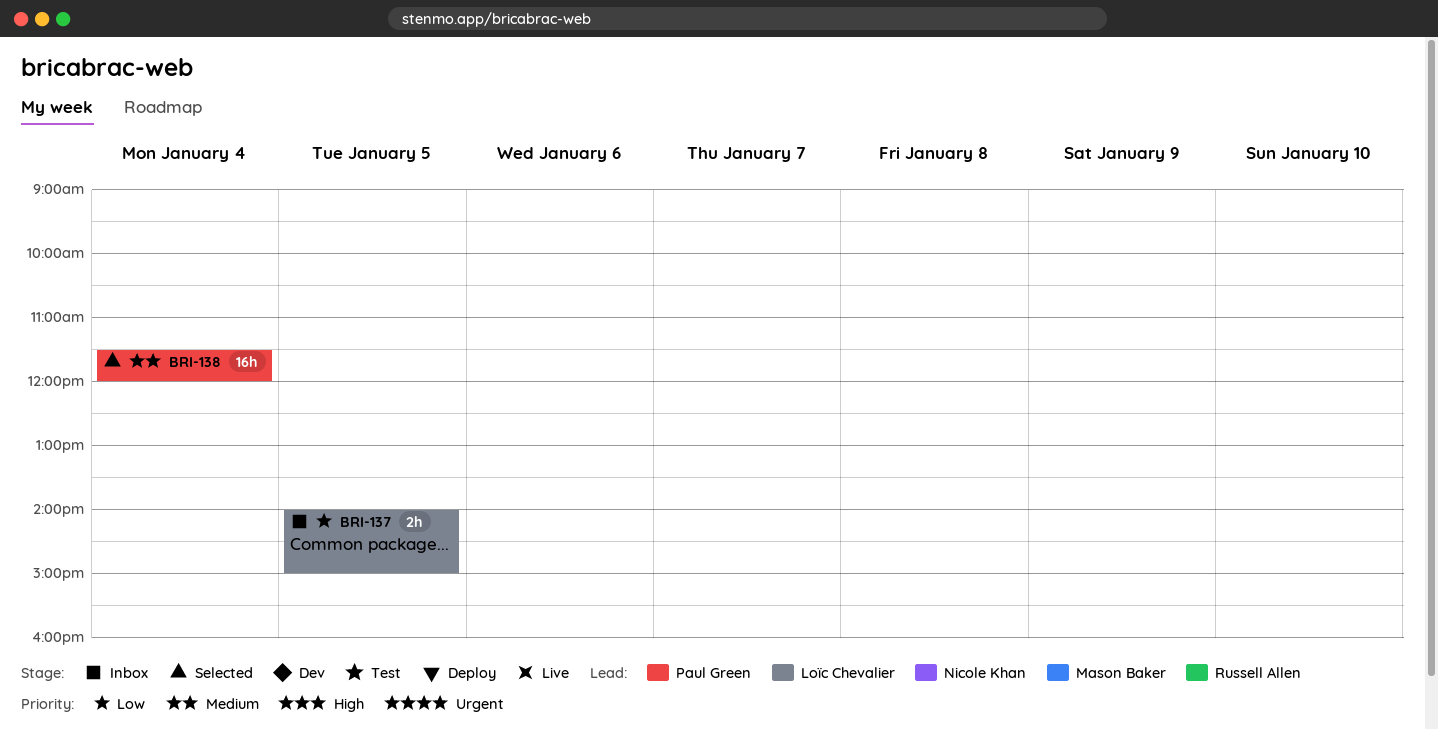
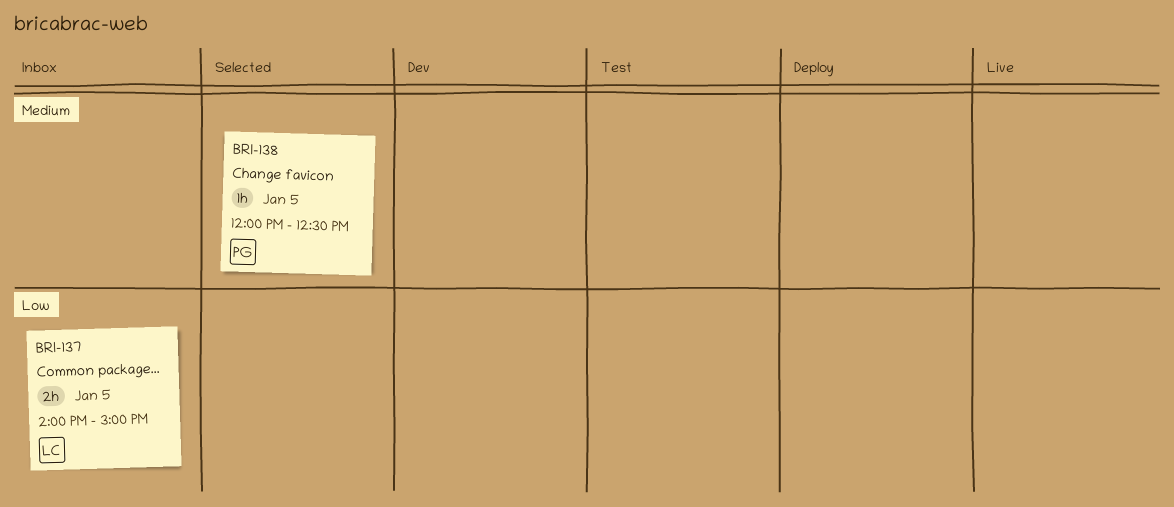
BRI-138, estimate: 16h -> 1h
BRI-138, day: Jan 4 -> Jan 5
BRI-138, begins: 11:30 -> 12:00
BRI-138, ends: 12:00 -> 12:30

